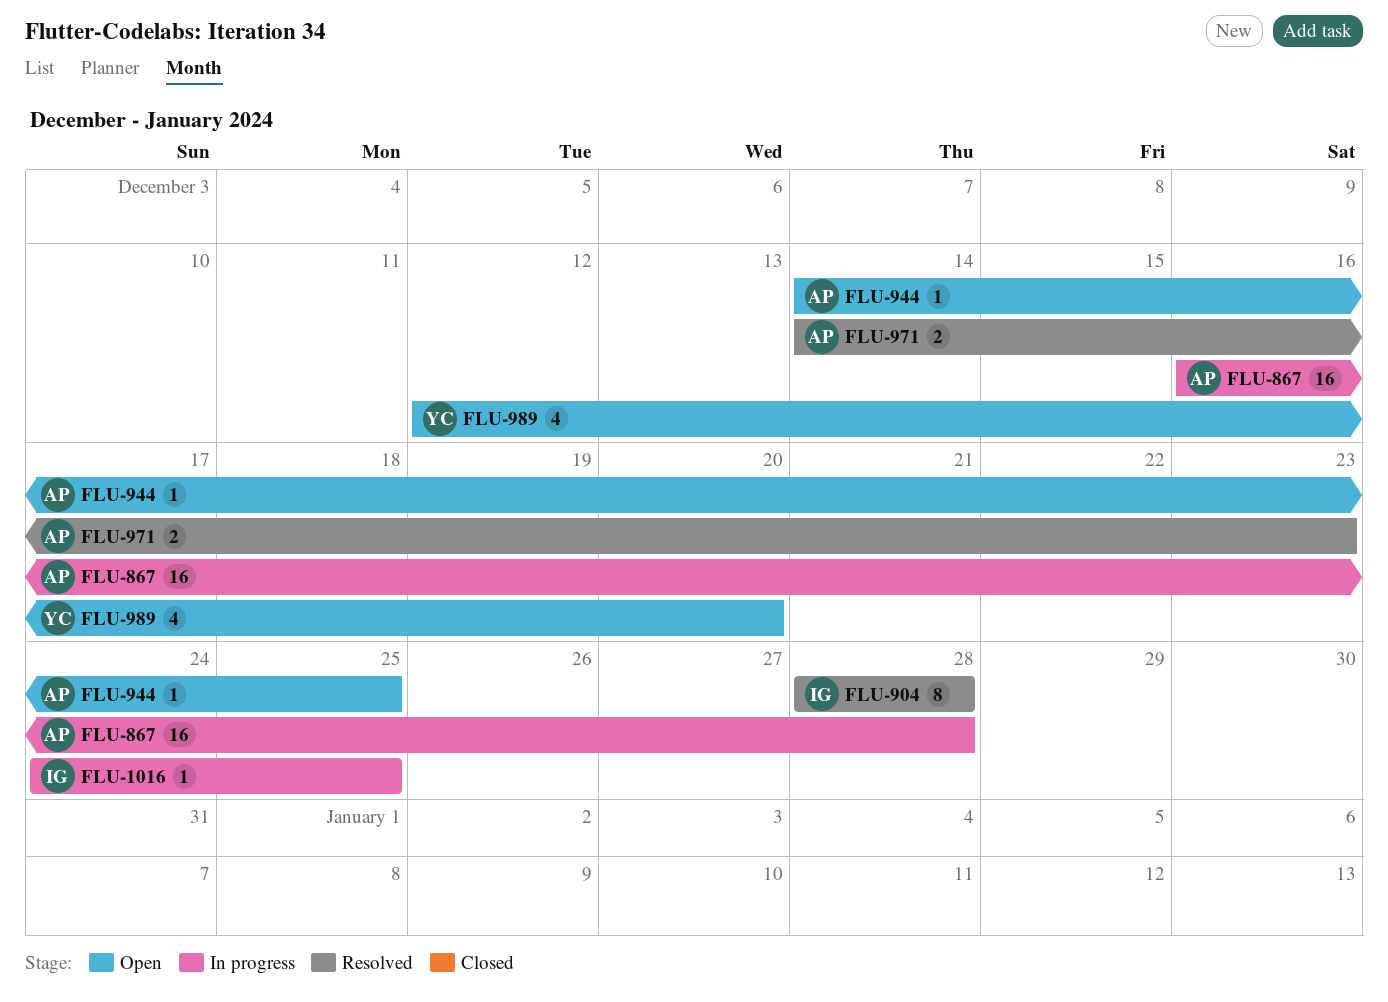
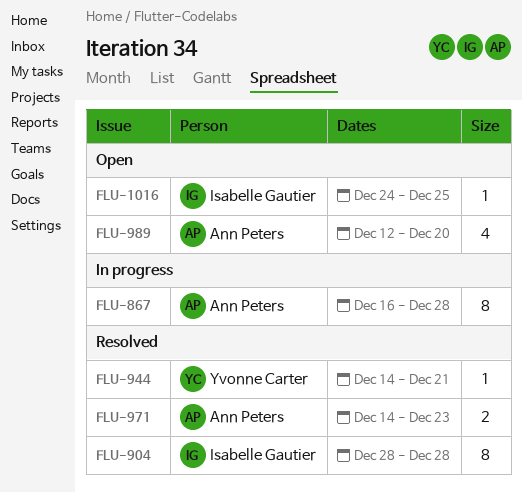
FLU-867, estimate: 16 -> 8
FLU-944, status: Open -> Resolved
FLU-944, owner: Ann Peters -> Yvonne Carter
FLU-944, due: Dec 25 -> Dec 21
FLU-989, owner: Yvonne Carter -> Ann Peters
FLU-1016, status: In progress -> Open

